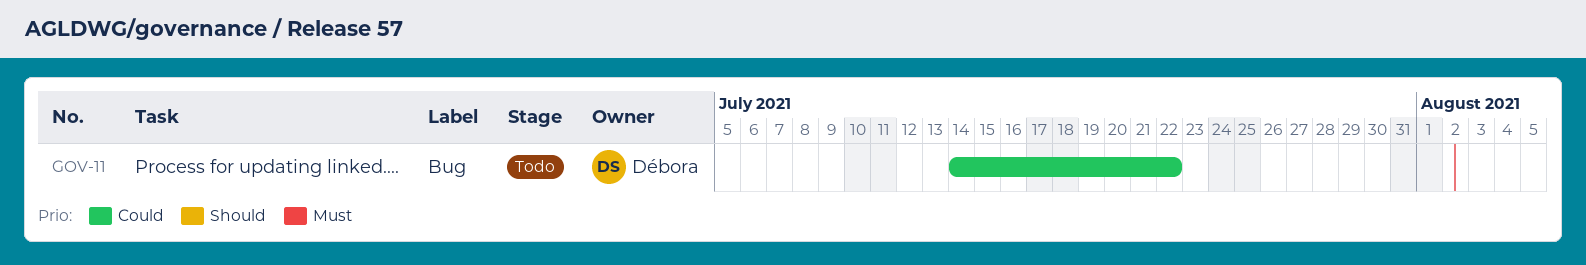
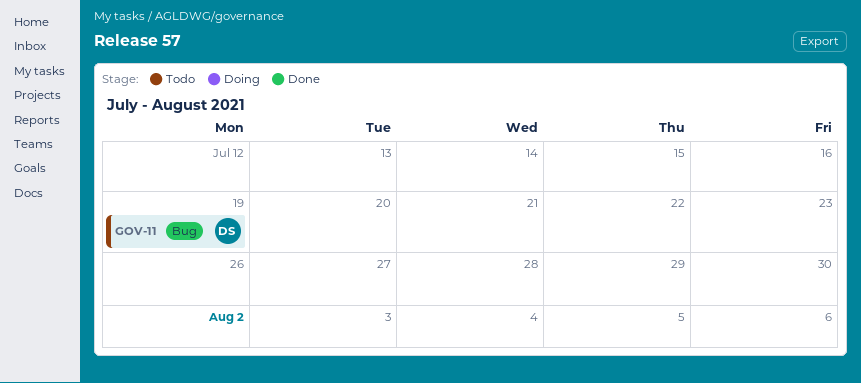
GOV-11, due: Jul 22 -> Jul 19

